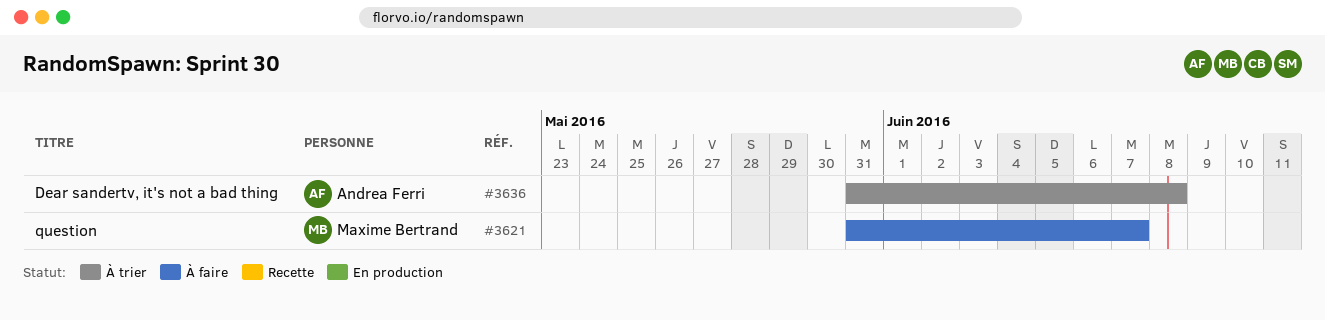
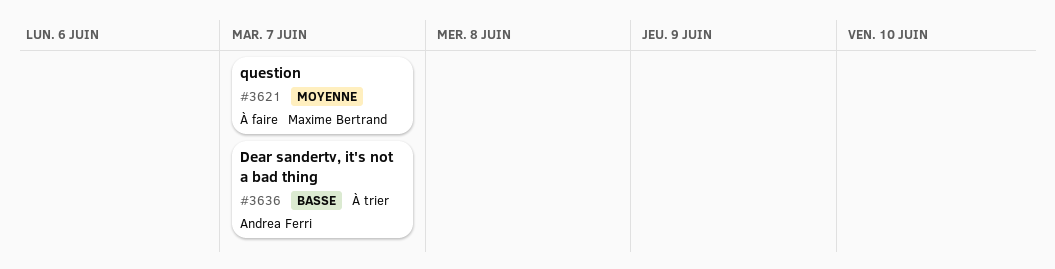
#3636, due: Jun 8 -> Jun 7

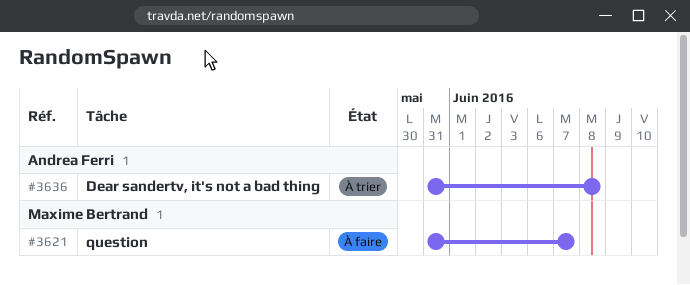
#3636, due: Jun 7 -> Jun 8

